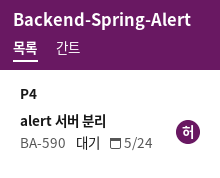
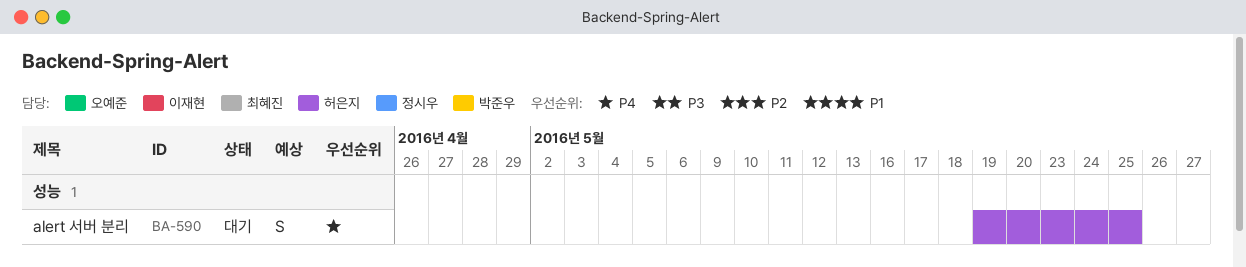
BA-590, due: May 24 -> May 25

